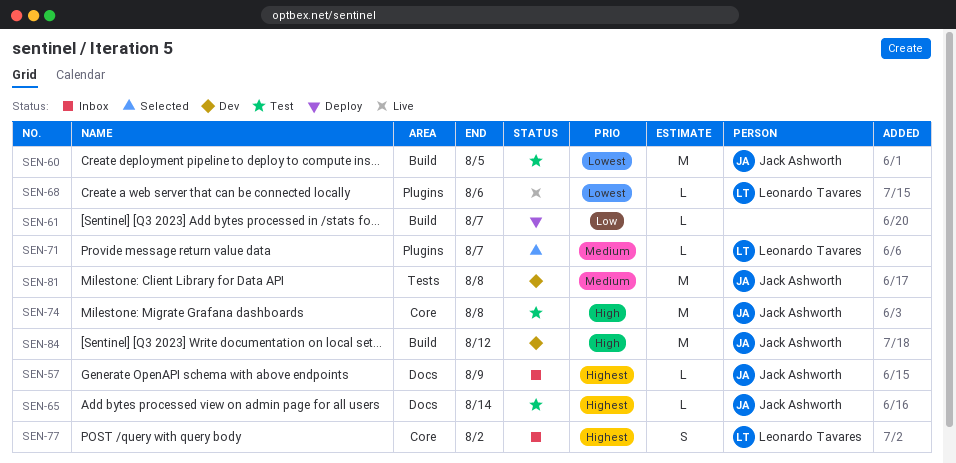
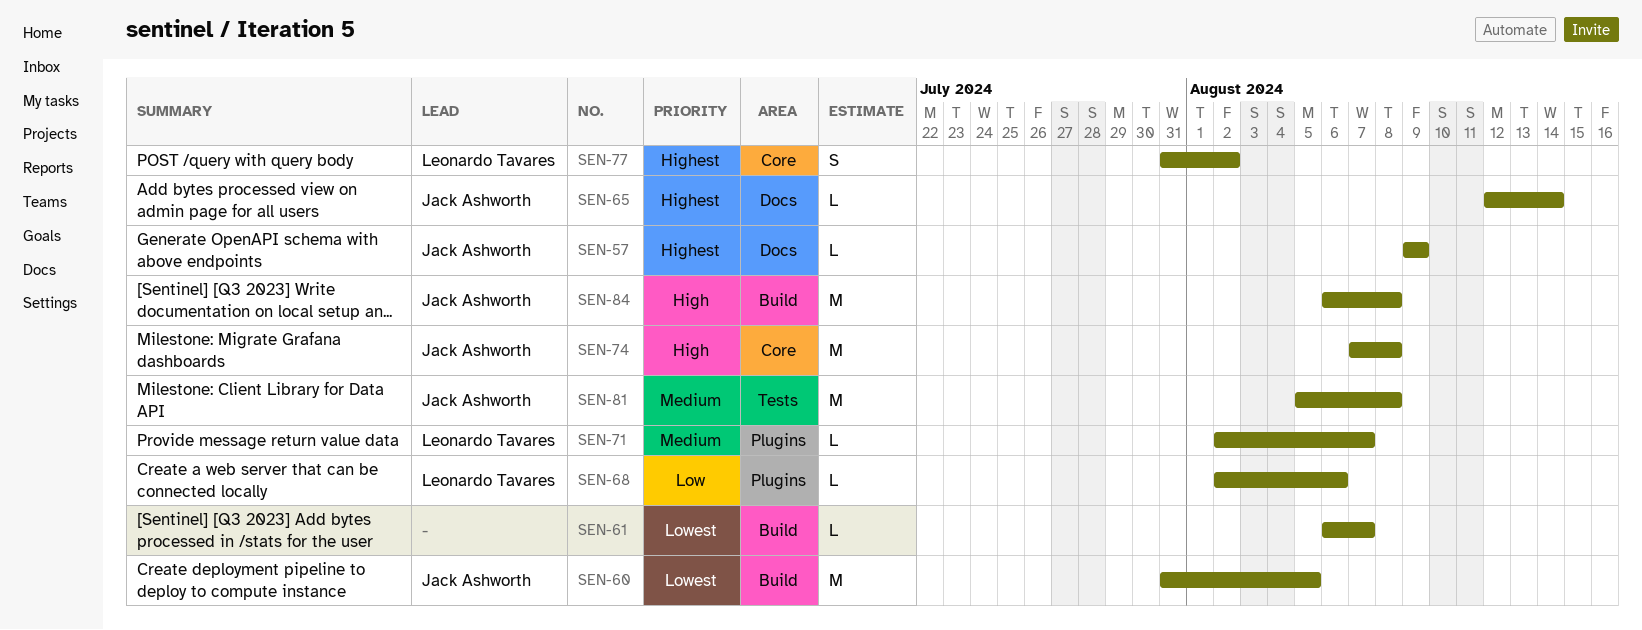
SEN-61, priority: Low -> Lowest
SEN-68, priority: Lowest -> Low
SEN-84, due: Aug 12 -> Aug 8

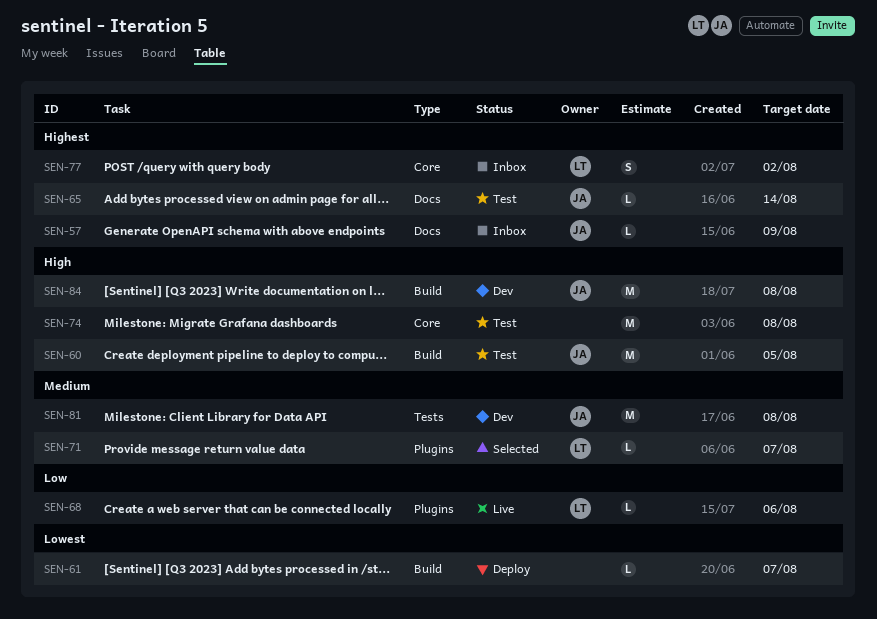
SEN-60, priority: Lowest -> High
SEN-74, owner: Jack Ashworth -> none

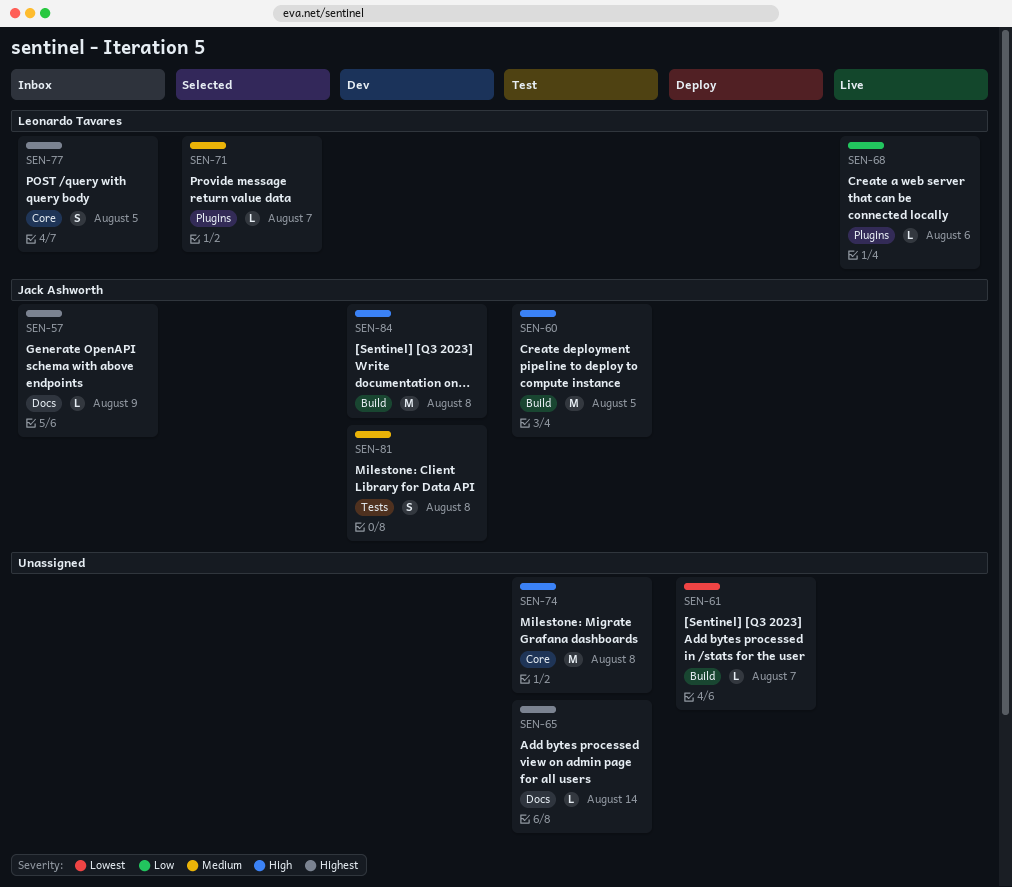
SEN-65, owner: Jack Ashworth -> none
SEN-77, due: Aug 2 -> Aug 5
SEN-81, estimate: M -> S

